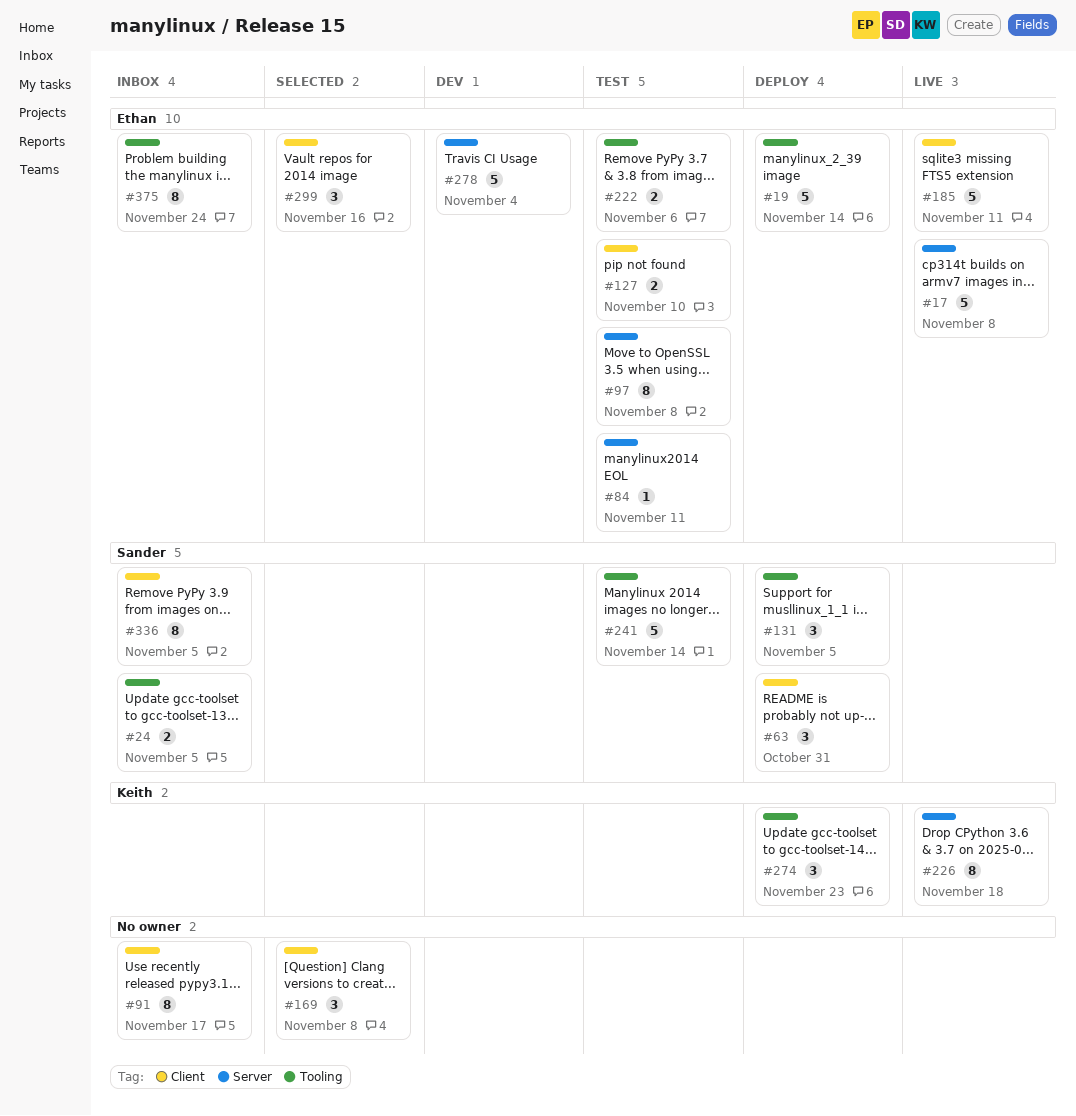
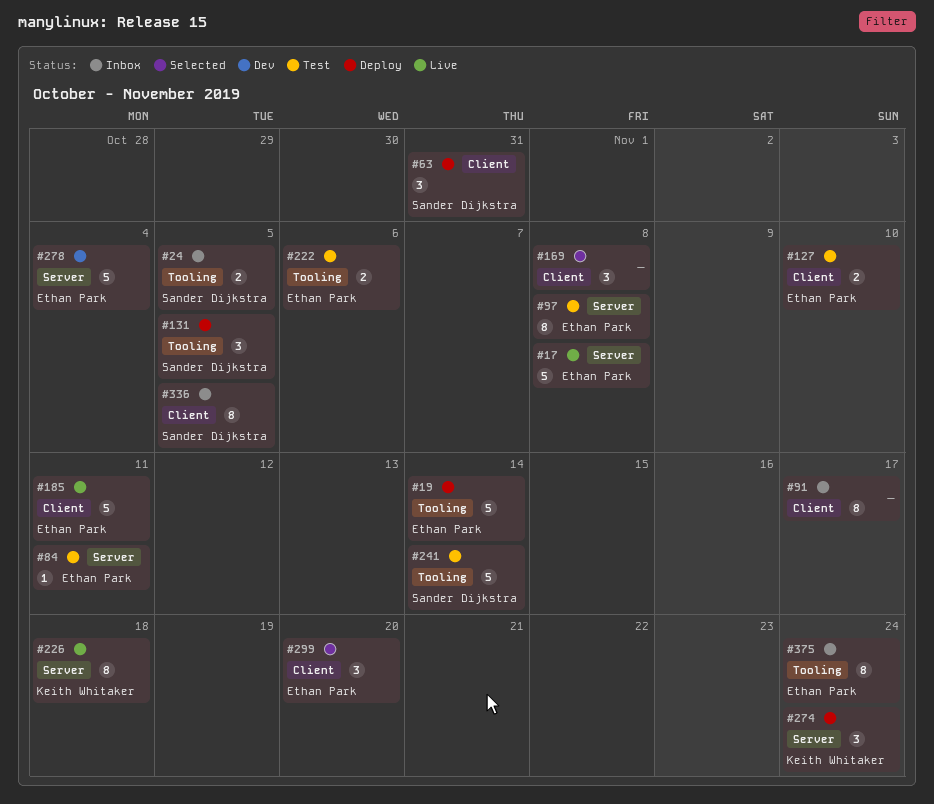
#274, label: Tooling -> Server
#274, due: Nov 23 -> Nov 24
#299, due: Nov 16 -> Nov 20

